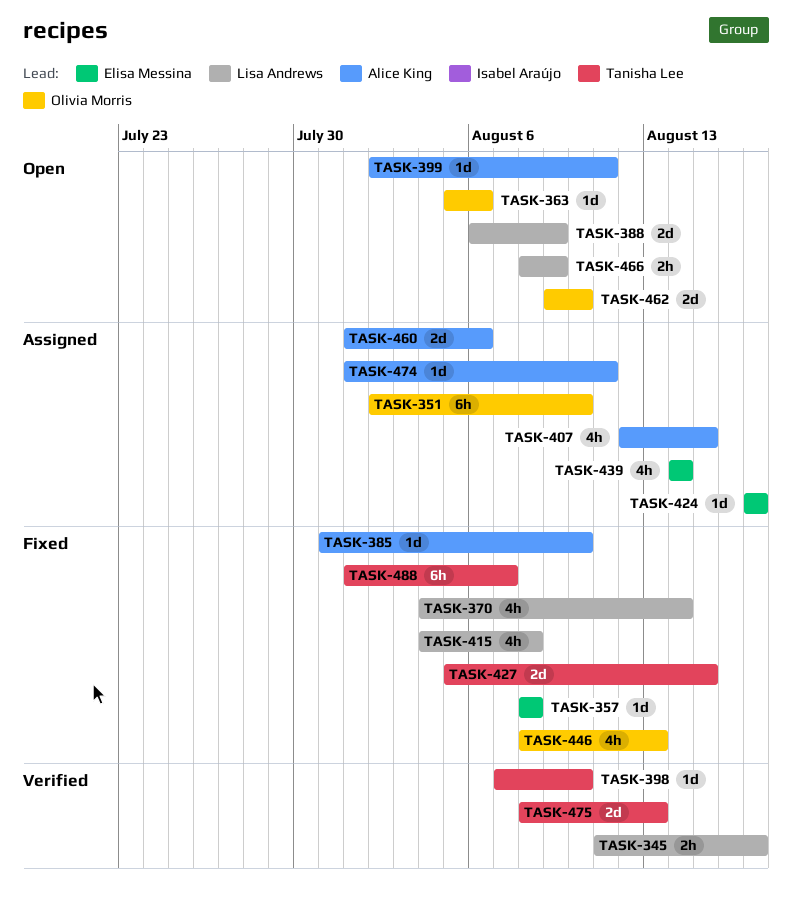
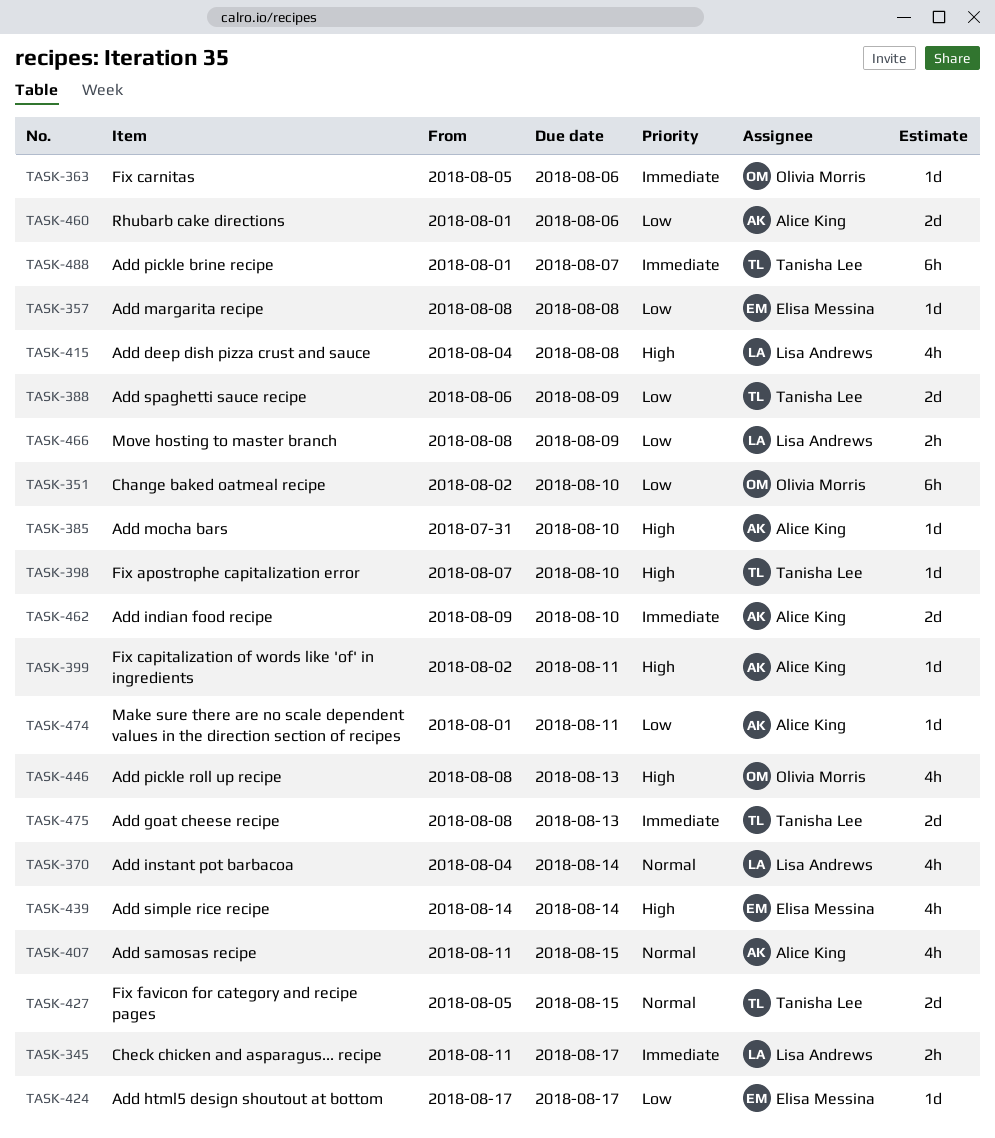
TASK-388, owner: Lisa Andrews -> Tanisha Lee
TASK-407, start: Aug 12 -> Aug 11
TASK-462, owner: Olivia Morris -> Alice King

